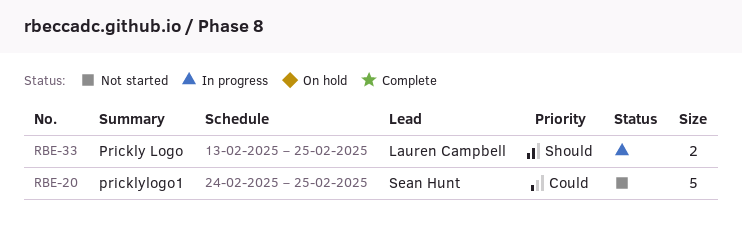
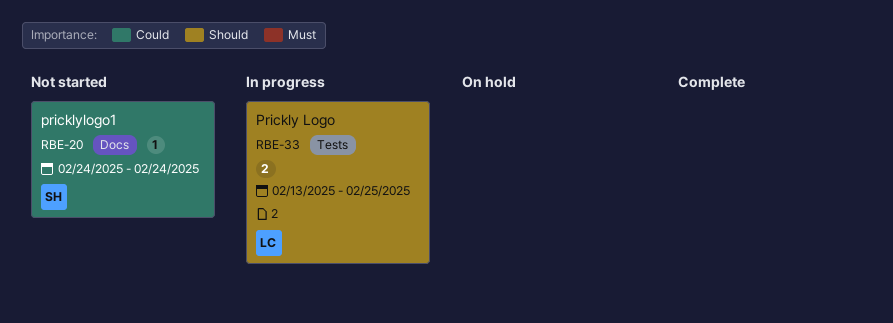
RBE-20, estimate: 5 -> 1
RBE-20, due: Feb 25 -> Feb 24

